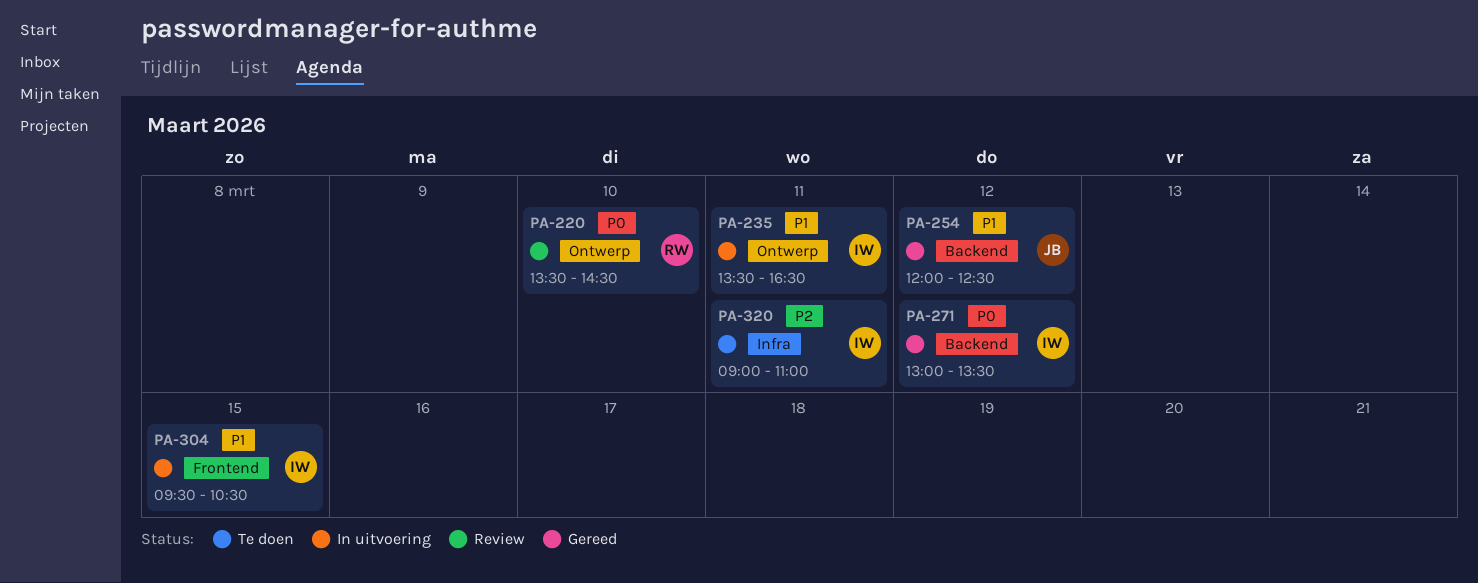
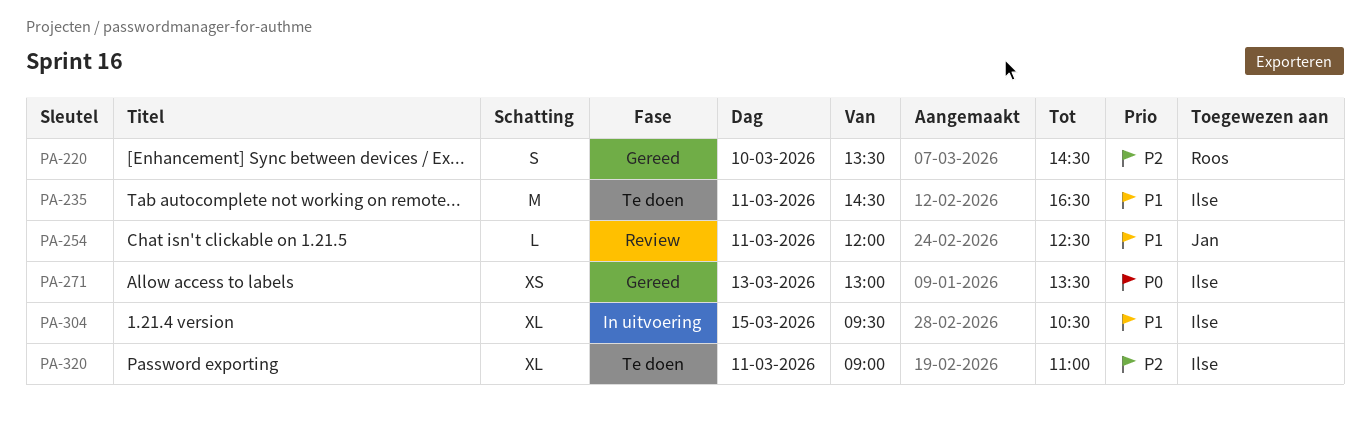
PA-220, status: Review -> Gereed
PA-220, priority: P0 -> P2
PA-235, status: In uitvoering -> Te doen
PA-235, begins: 13:30 -> 14:30
PA-254, status: Gereed -> Review
PA-254, day: Mar 12 -> Mar 11
PA-271, day: Mar 12 -> Mar 13

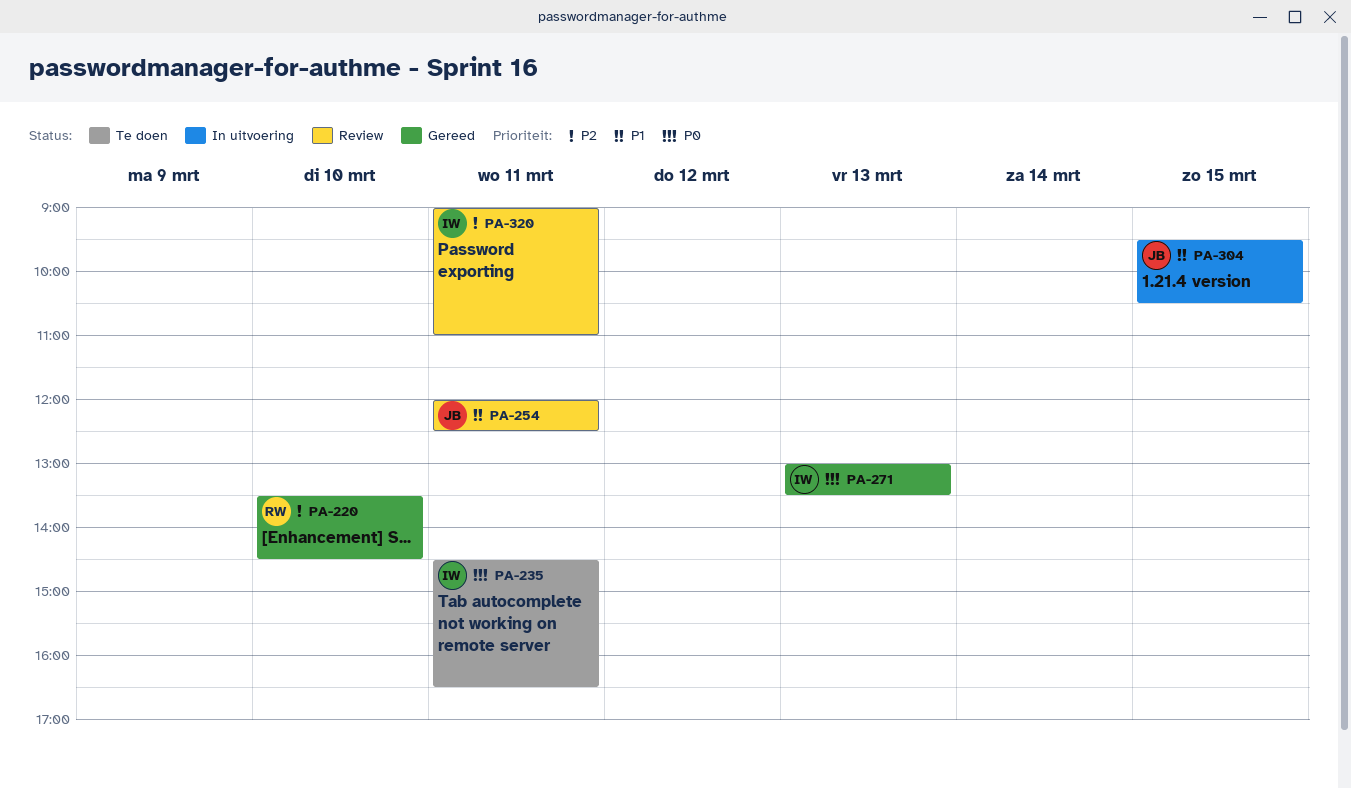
PA-235, priority: P1 -> P0
PA-304, owner: Ilse -> Jan
PA-320, status: Te doen -> Review

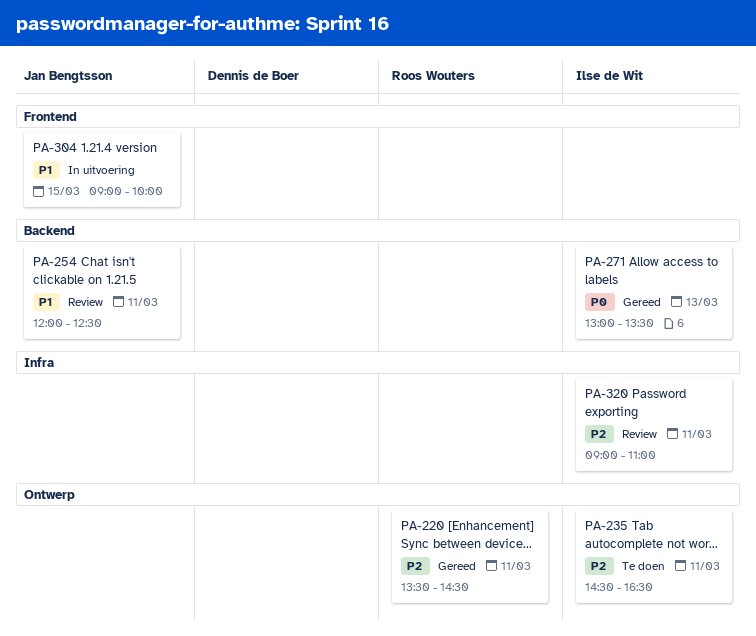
PA-220, day: Mar 10 -> Mar 11
PA-235, priority: P0 -> P2
PA-304, begins: 09:30 -> 09:00
PA-304, ends: 10:30 -> 10:00

